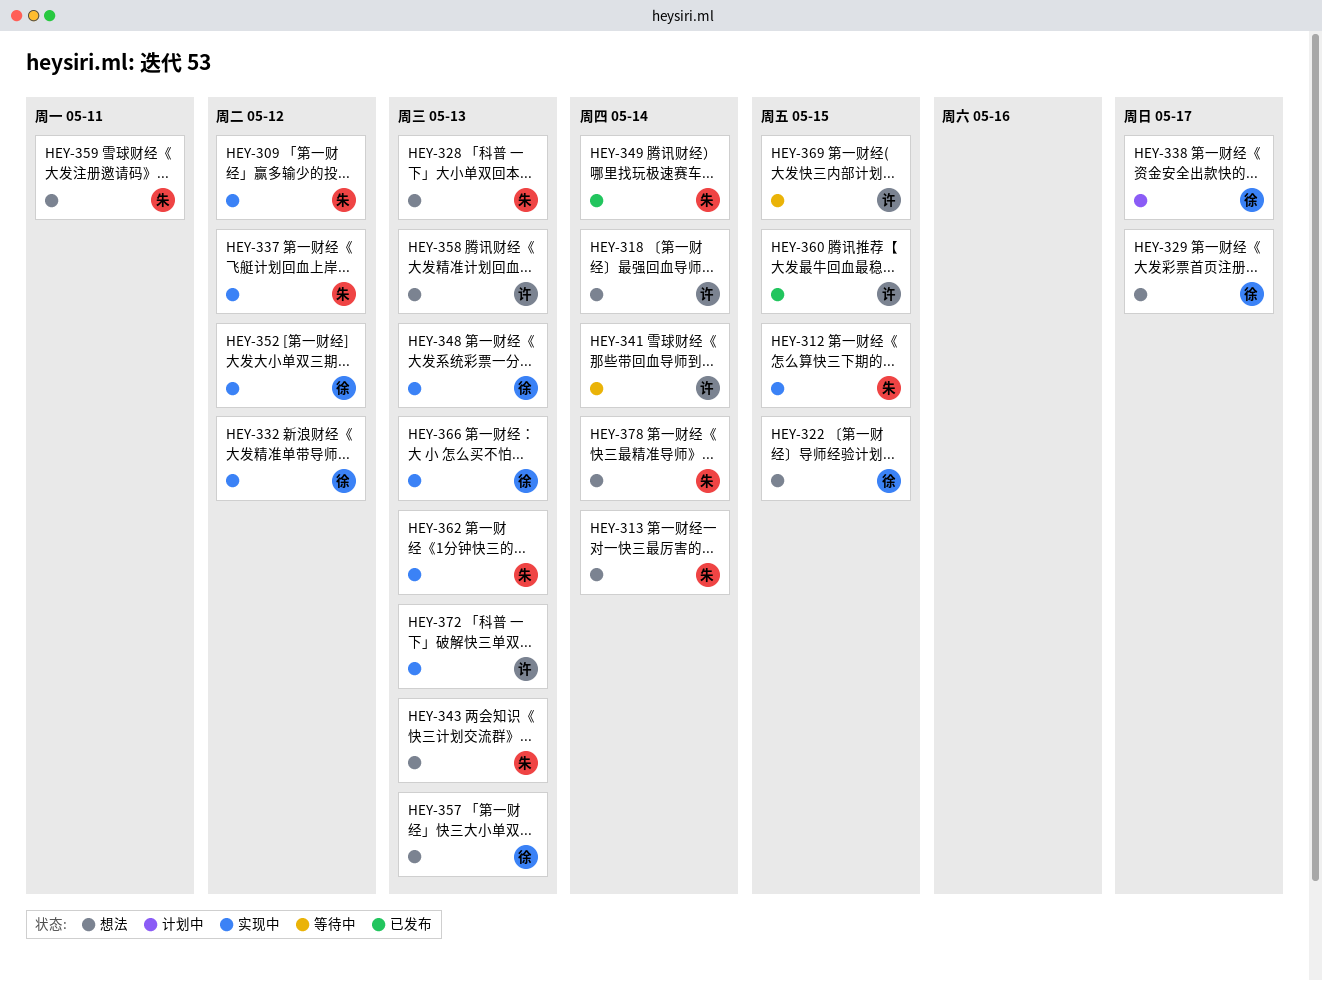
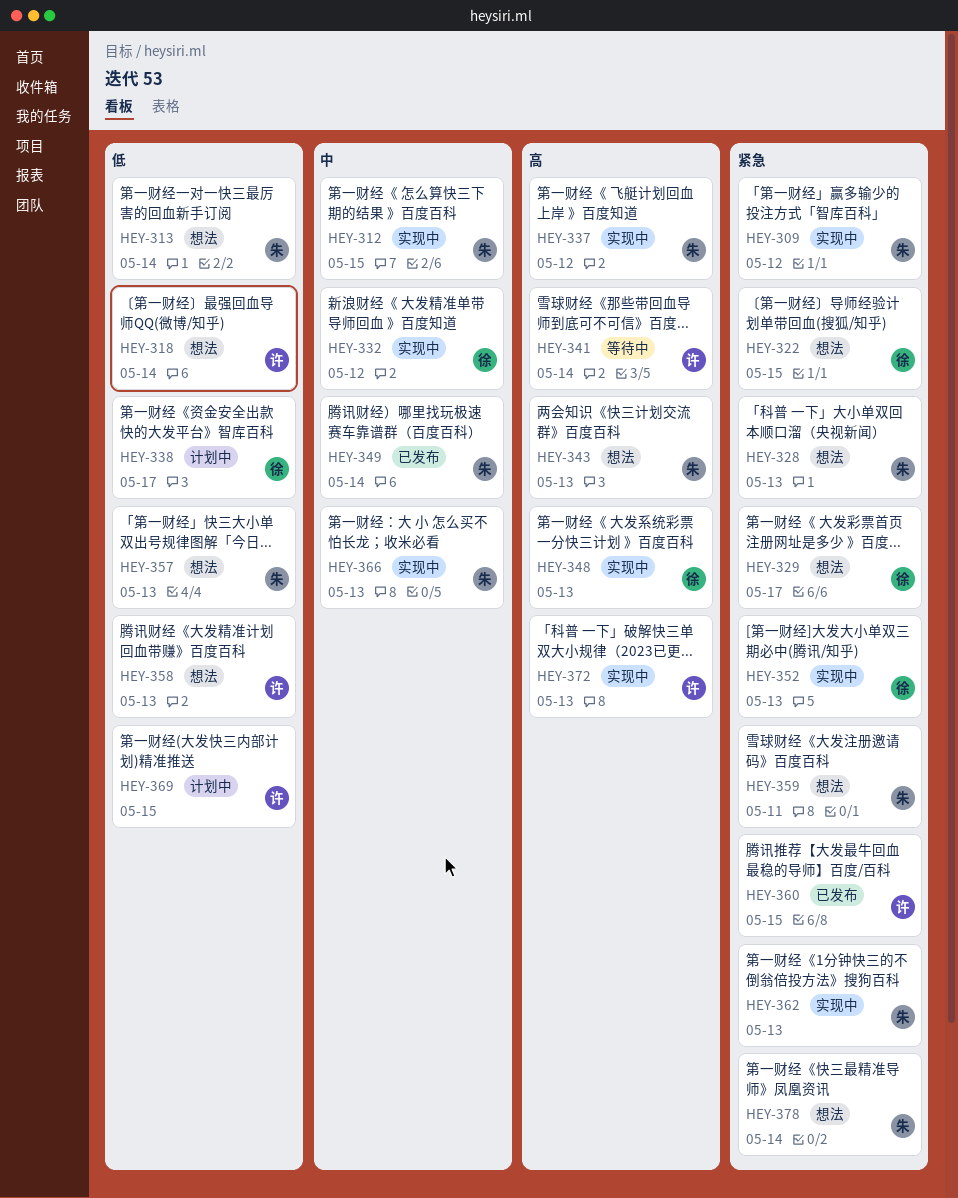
HEY-352, due: May 12 -> May 13
HEY-357, owner: 徐 -> 朱
HEY-366, owner: 徐 -> 朱
HEY-369, status: 等待中 -> 计划中

